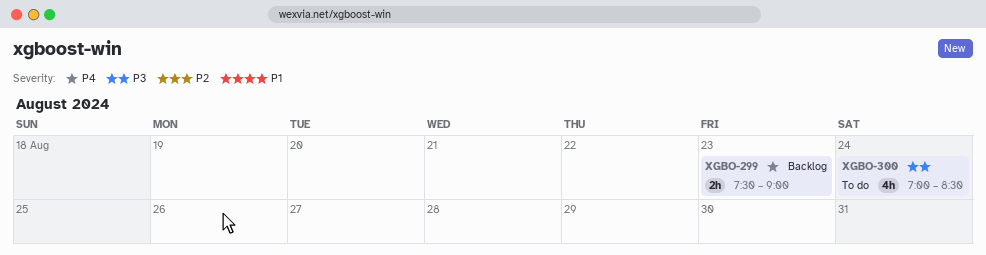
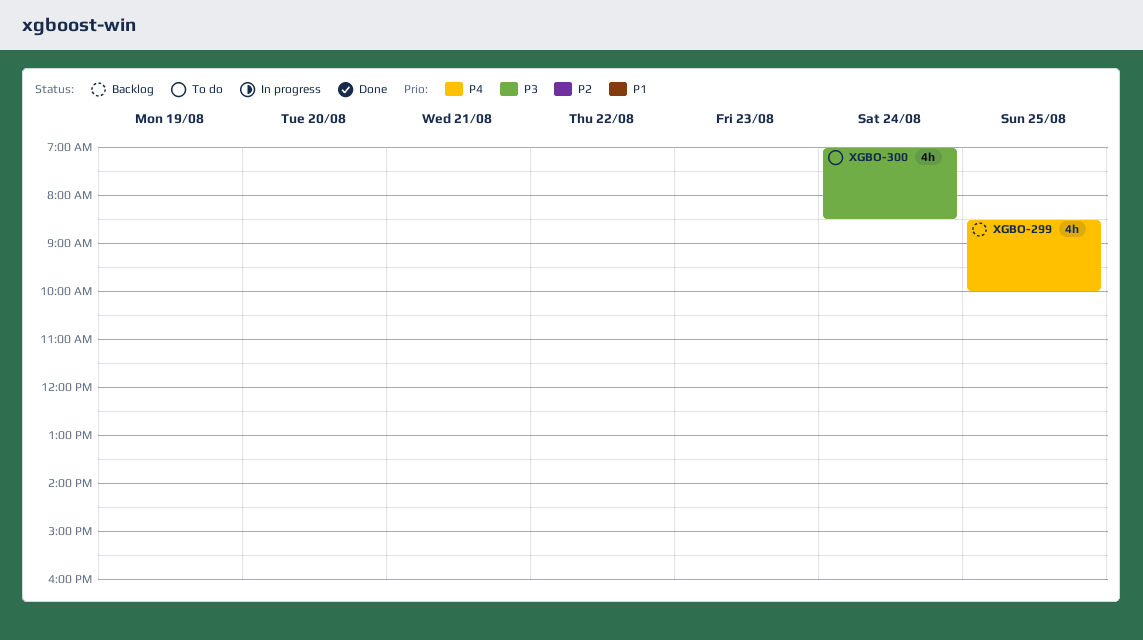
XGBO-299, estimate: 2h -> 4h
XGBO-299, day: Aug 23 -> Aug 25
XGBO-299, begins: 07:30 -> 08:30
XGBO-299, ends: 09:00 -> 10:00

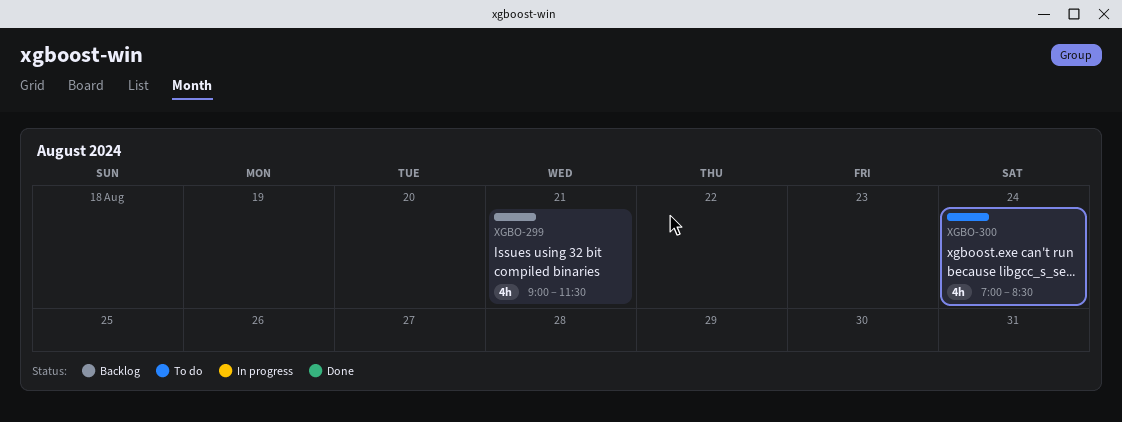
XGBO-299, day: Aug 25 -> Aug 21
XGBO-299, begins: 08:30 -> 09:00
XGBO-299, ends: 10:00 -> 11:30

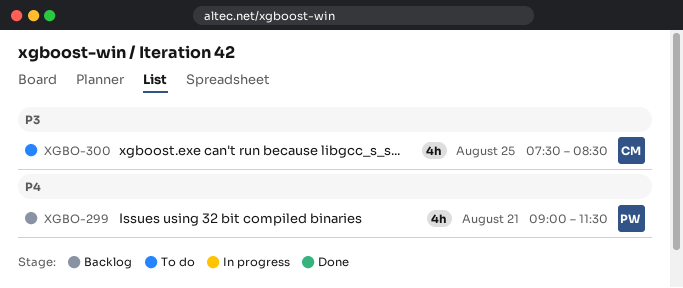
XGBO-300, day: Aug 24 -> Aug 25
XGBO-300, begins: 07:00 -> 07:30

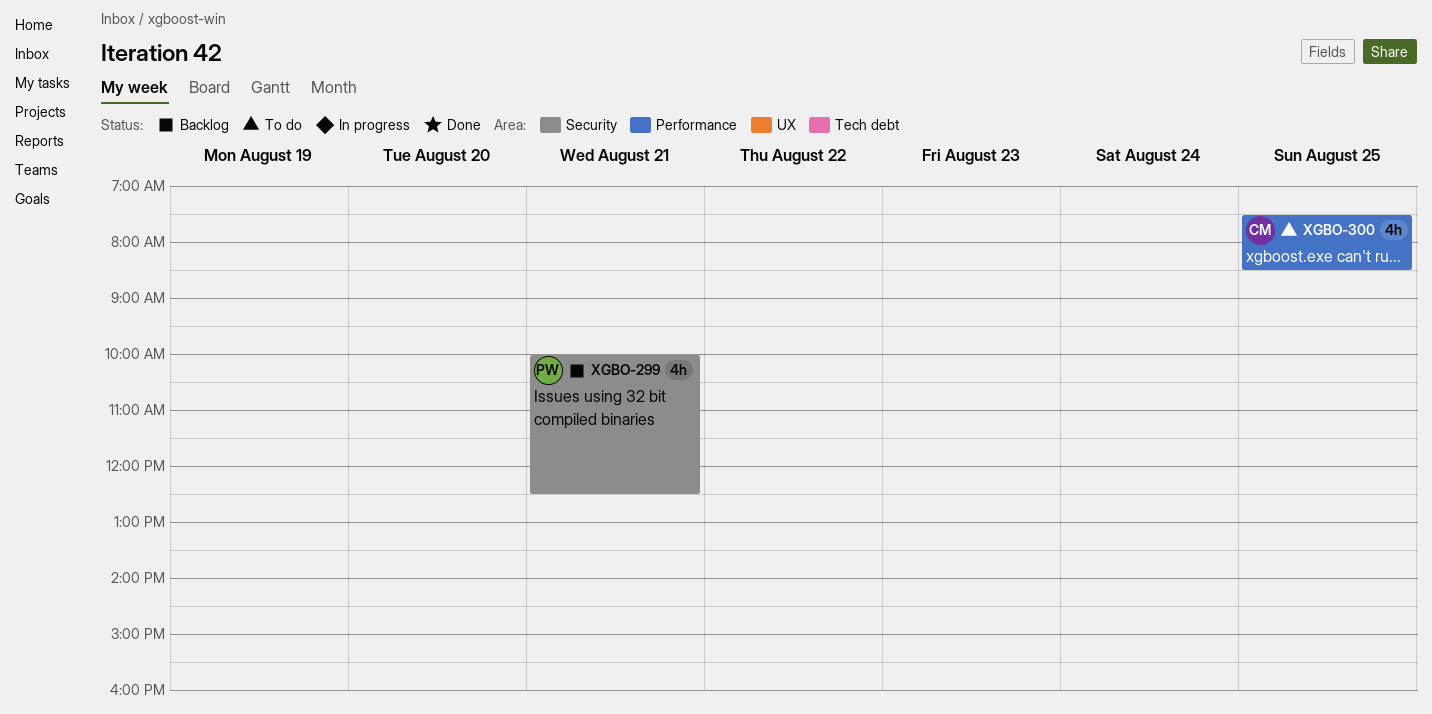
XGBO-299, begins: 09:00 -> 10:00
XGBO-299, ends: 11:30 -> 12:30

